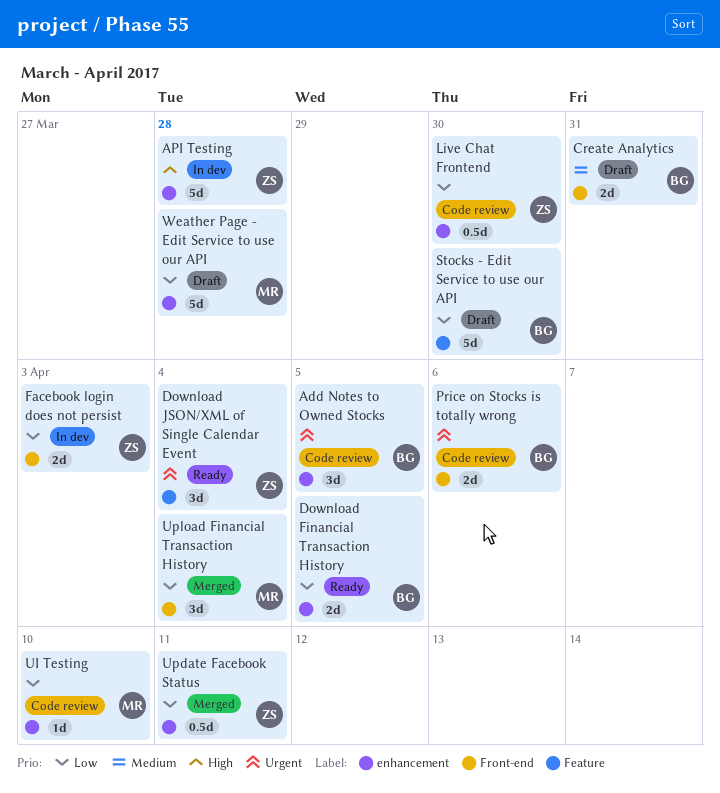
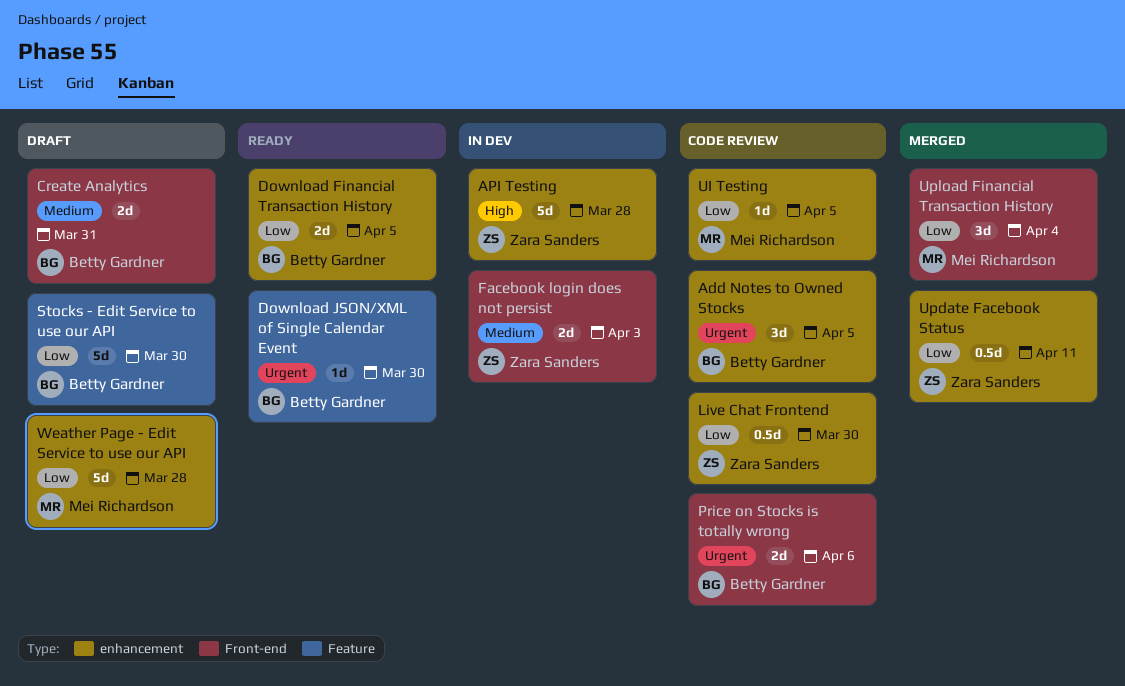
Download JSON/XML of Single Calendar Event, owner: Zara Sanders -> Betty Gardner
Download JSON/XML of Single Calendar Event, estimate: 3d -> 1d
Download JSON/XML of Single Calendar Event, due: Apr 4 -> Mar 30
Facebook login does not persist, priority: Low -> Medium
UI Testing, due: Apr 10 -> Apr 5

